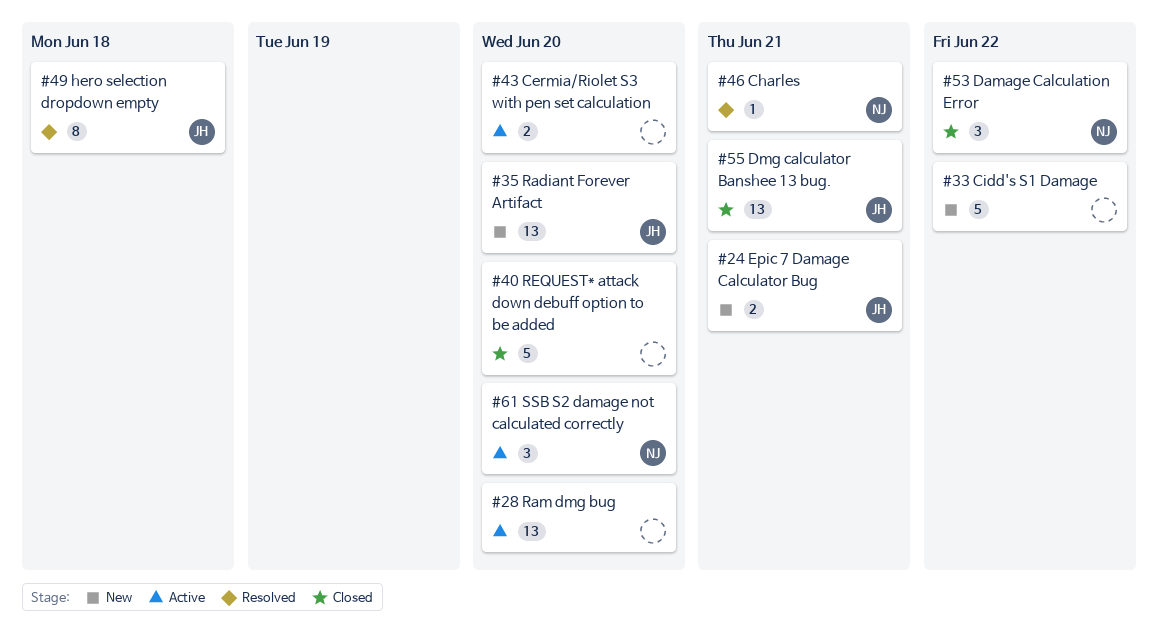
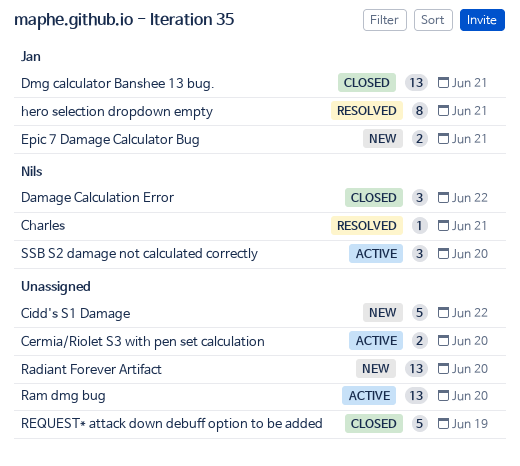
hero selection dropdown empty, due: Jun 18 -> Jun 21
Radiant Forever Artifact, owner: Jan -> none
REQUEST* attack down debuff option to be added, due: Jun 20 -> Jun 19

